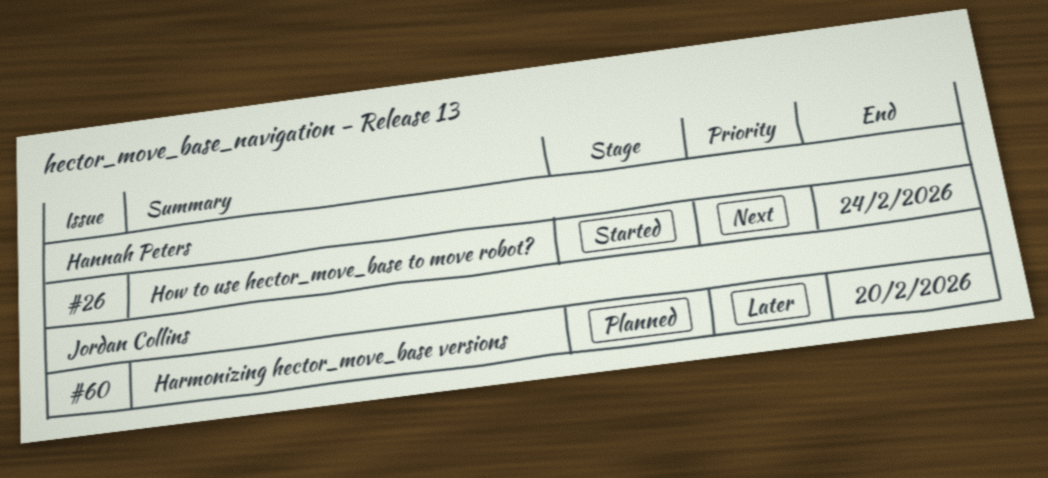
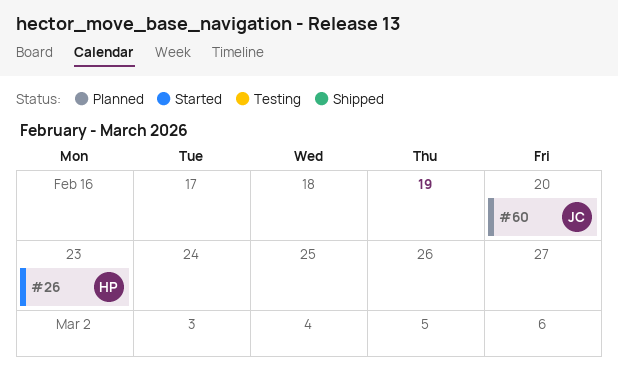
#26, due: Feb 24 -> Feb 23

